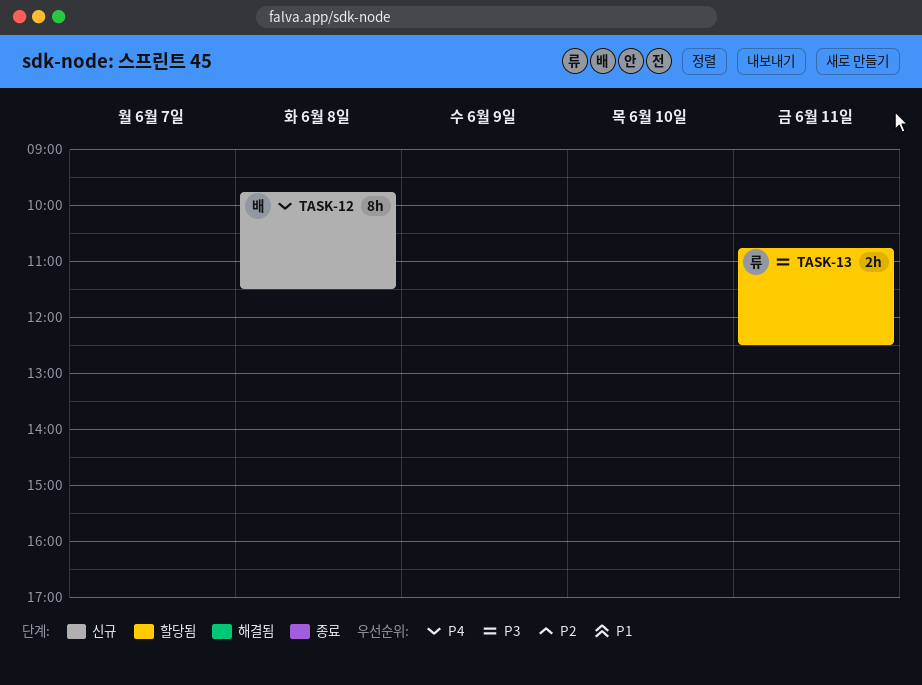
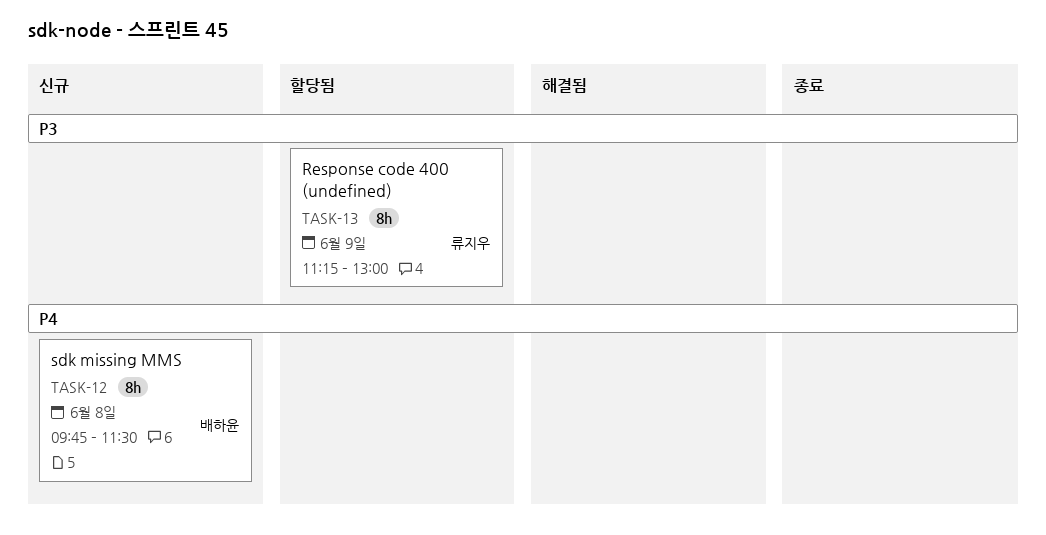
TASK-13, estimate: 2h -> 8h
TASK-13, day: Jun 11 -> Jun 9
TASK-13, begins: 10:45 -> 11:15
TASK-13, ends: 12:30 -> 13:00

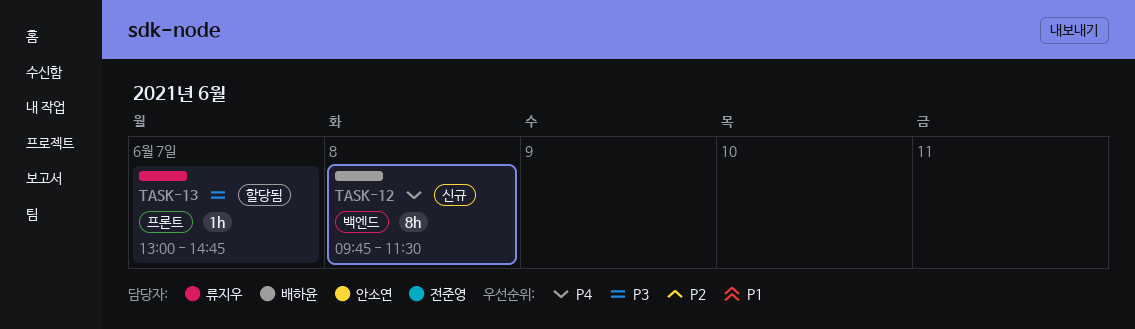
TASK-13, estimate: 8h -> 1h
TASK-13, day: Jun 9 -> Jun 7
TASK-13, begins: 11:15 -> 13:00
TASK-13, ends: 13:00 -> 14:45

